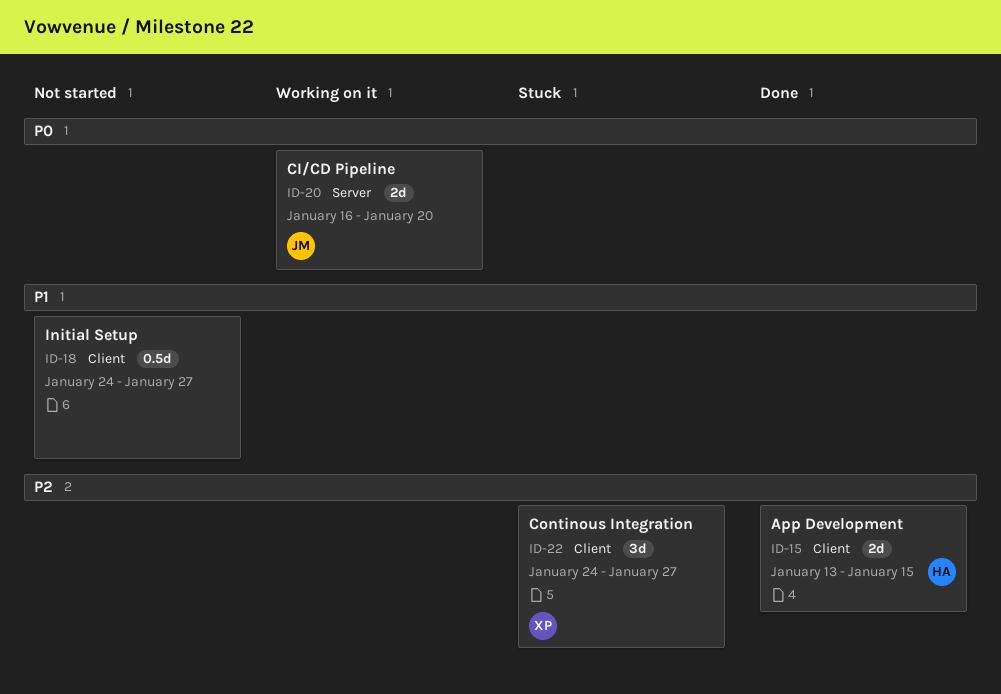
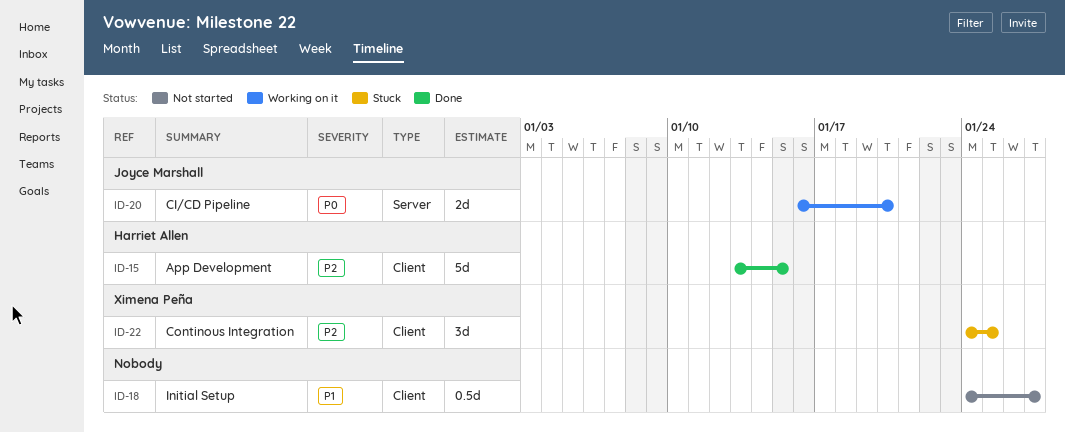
ID-15, estimate: 2d -> 5d
ID-22, due: Jan 27 -> Jan 25

